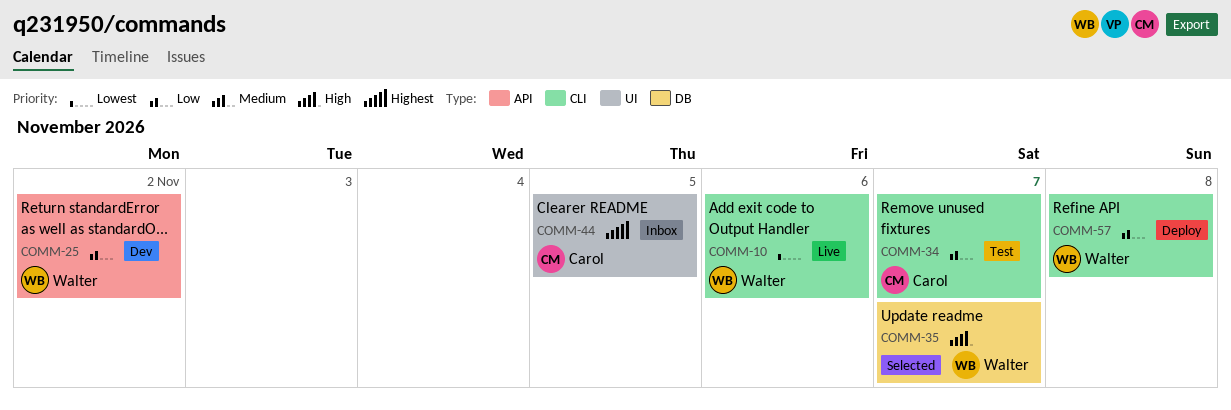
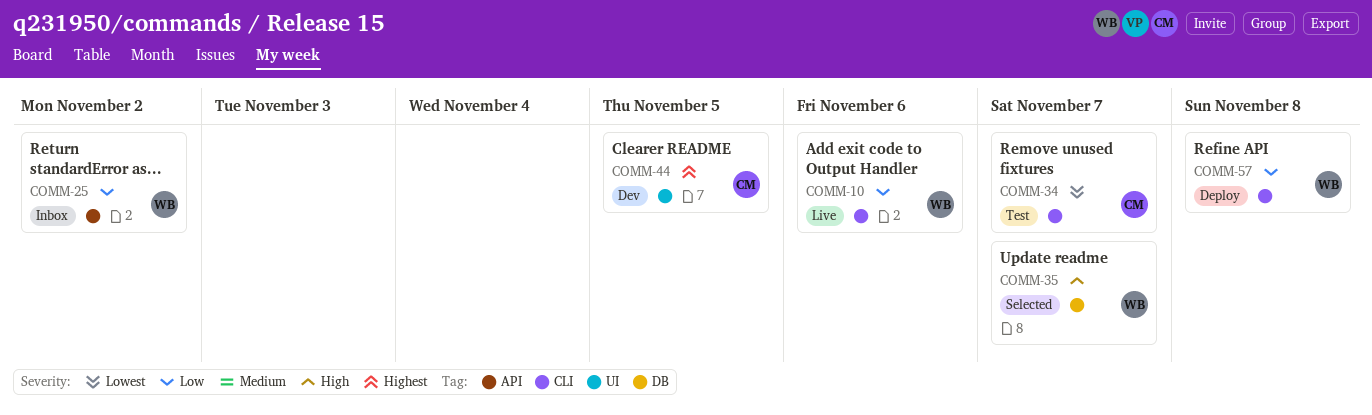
COMM-10, priority: Lowest -> Low
COMM-25, status: Dev -> Inbox
COMM-34, priority: Low -> Lowest
COMM-44, status: Inbox -> Dev

